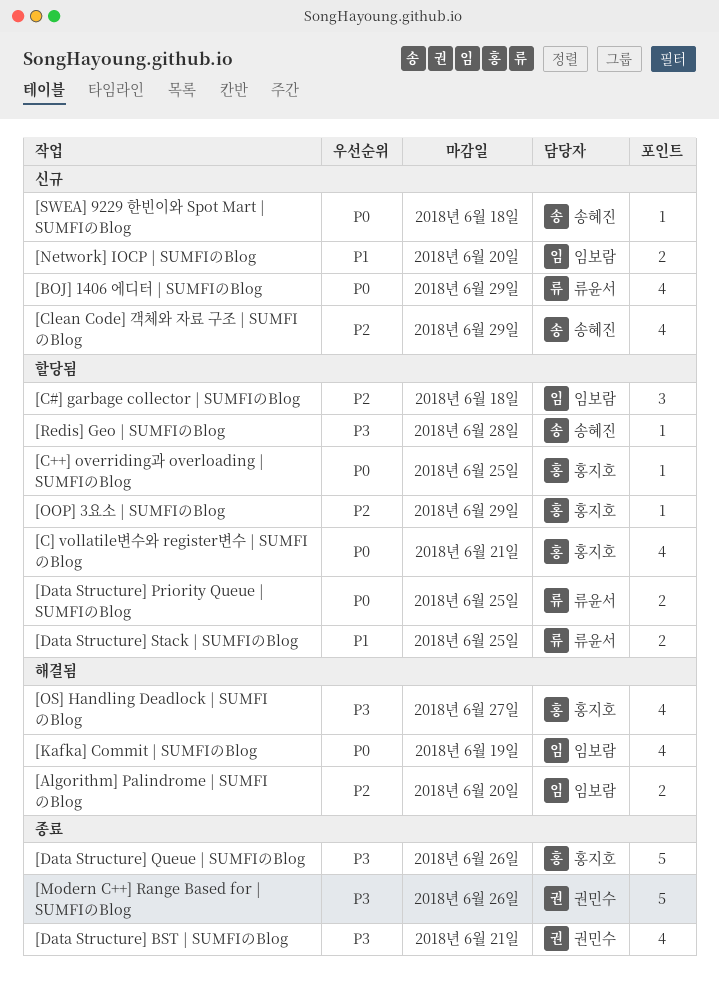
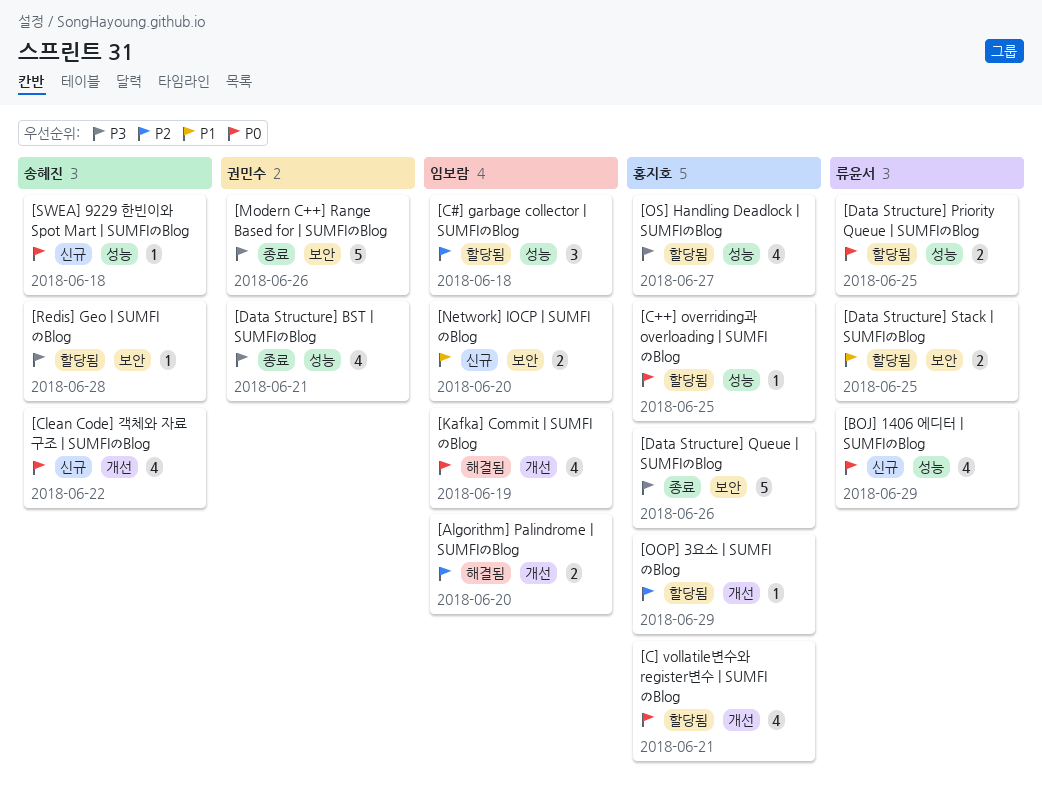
[Clean Code] 객체와 자료 구조 | SUMFIのBlog, priority: P2 -> P0
[Clean Code] 객체와 자료 구조 | SUMFIのBlog, due: Jun 29 -> Jun 22
[OS] Handling Deadlock | SUMFIのBlog, status: 해결됨 -> 할당됨

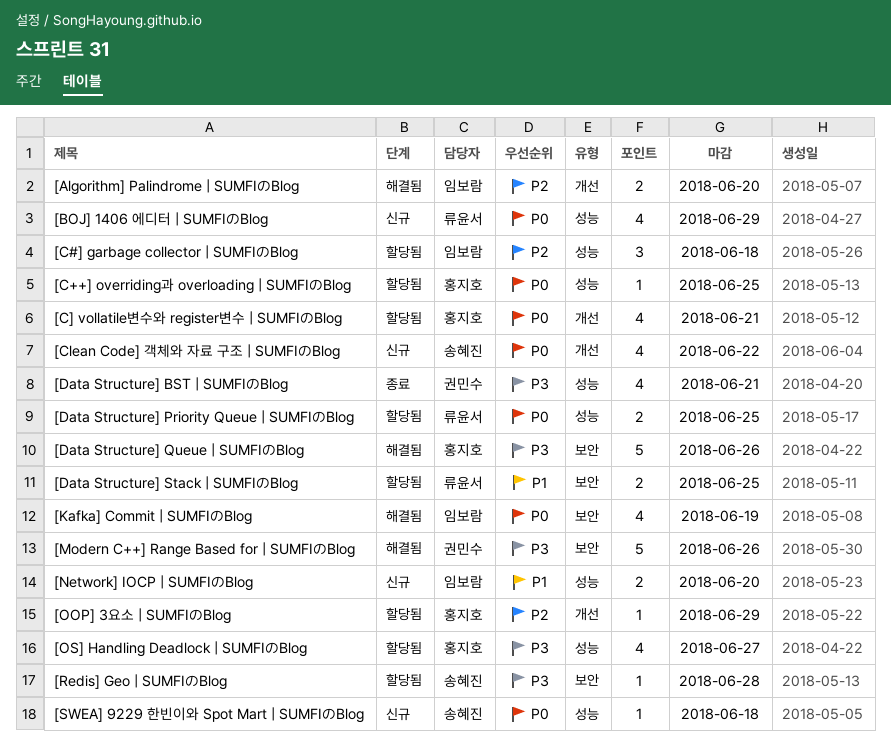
[Data Structure] Queue | SUMFIのBlog, status: 종료 -> 해결됨
[Kafka] Commit | SUMFIのBlog, label: 개선 -> 보안
[Modern C++] Range Based for | SUMFIのBlog, status: 종료 -> 해결됨
[Network] IOCP | SUMFIのBlog, label: 보안 -> 성능

